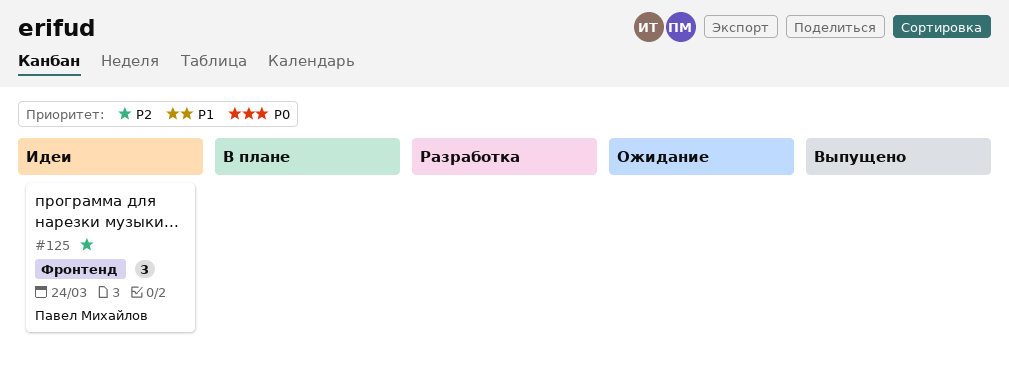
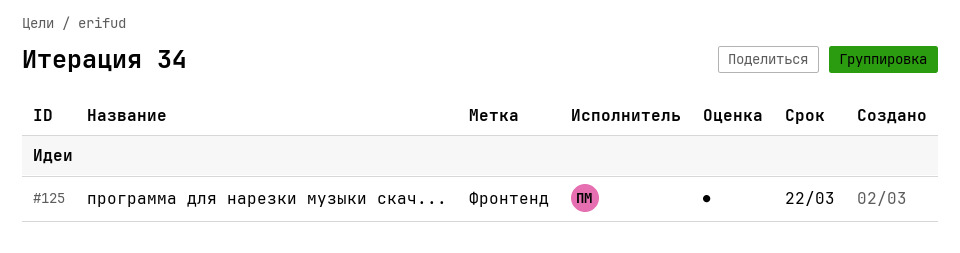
#125, estimate: 3 -> 1
#125, due: Mar 24 -> Mar 22

